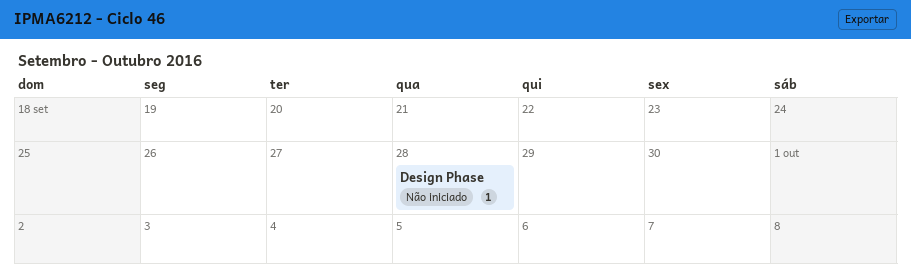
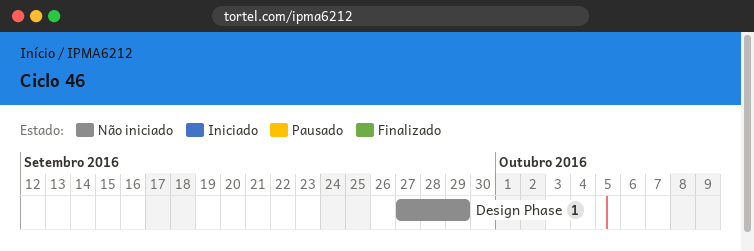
Design Phase, due: Sep 28 -> Sep 29

